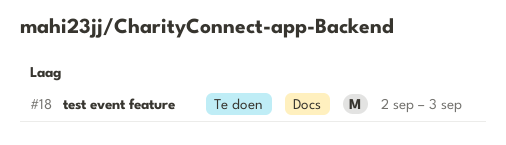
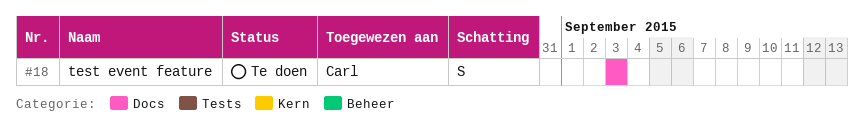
#18, estimate: M -> S
#18, start: Sep 2 -> Sep 3

